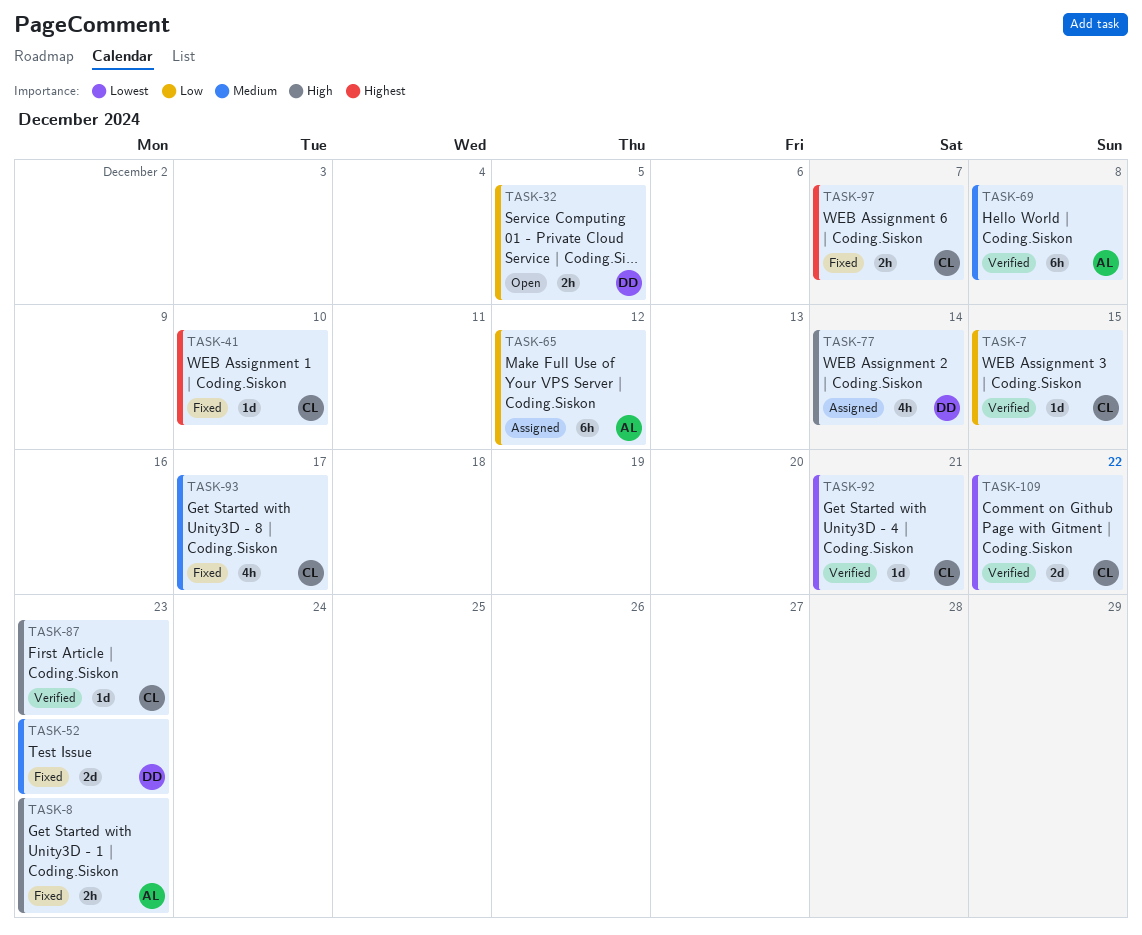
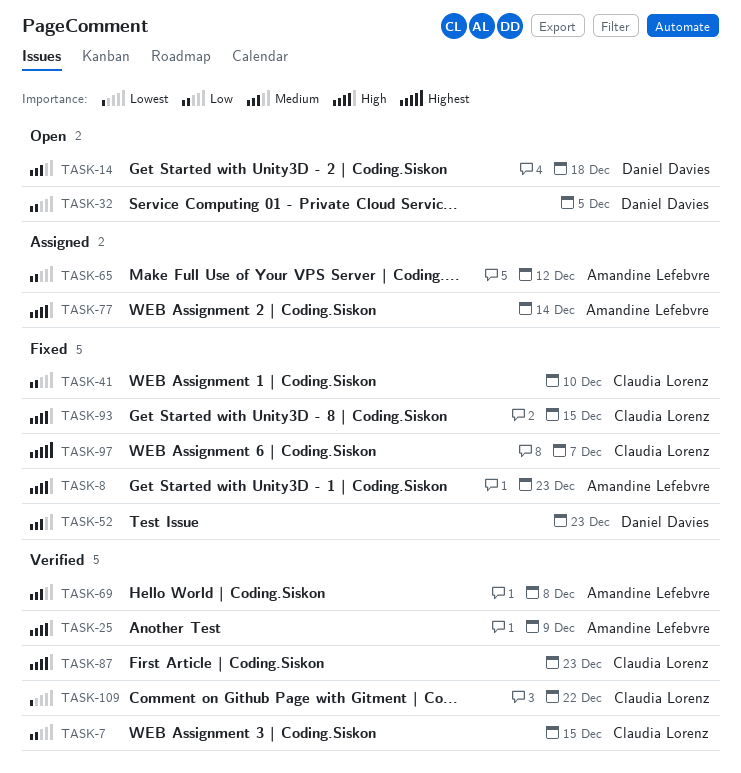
TASK-14: none -> present
TASK-25: none -> present
TASK-41, priority: Highest -> Low
TASK-77, owner: Daniel Davies -> Amandine Lefebvre
TASK-92: present -> none
TASK-93, priority: Medium -> High
TASK-93, due: Dec 17 -> Dec 15

